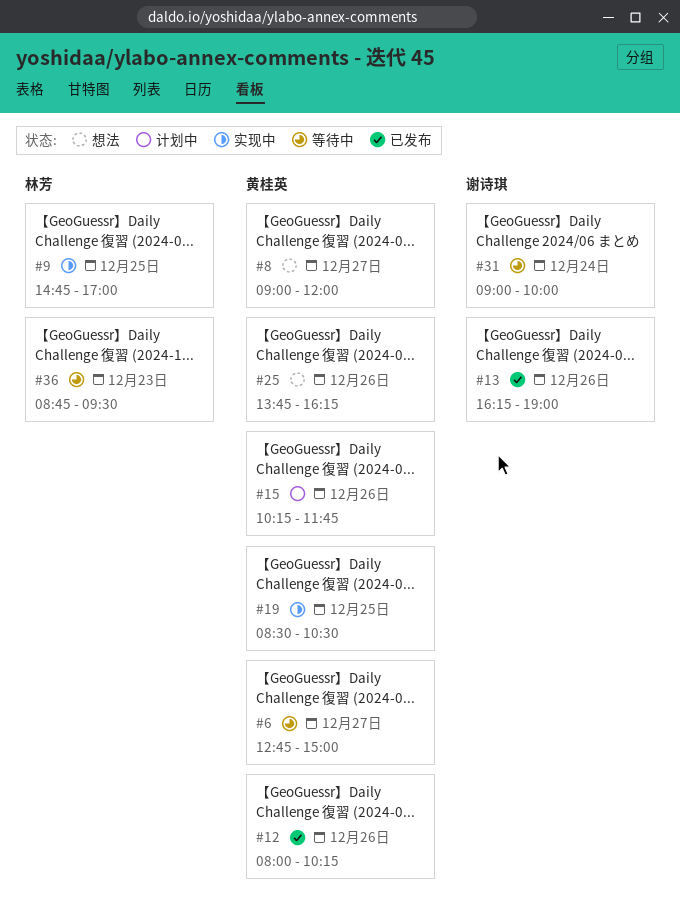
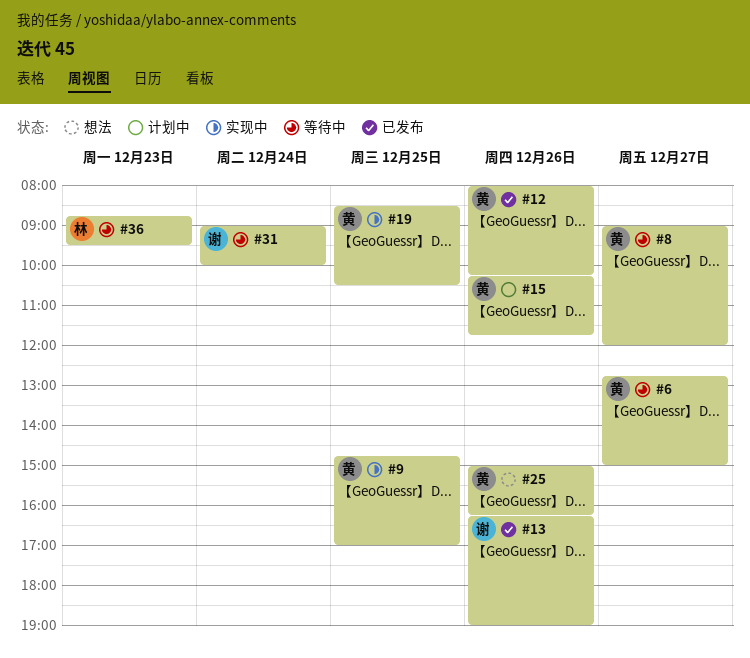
#8, status: 想法 -> 等待中
#9, owner: 林芳 -> 黄桂英
#25, begins: 13:45 -> 15:00

